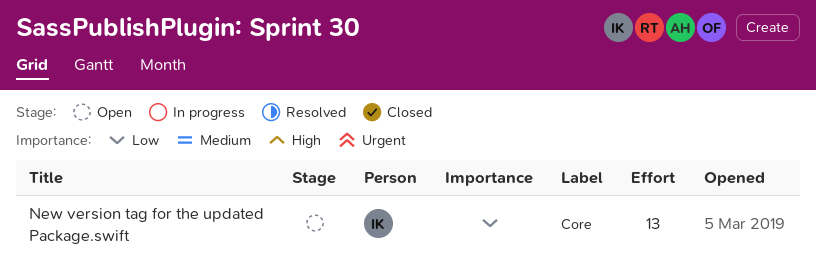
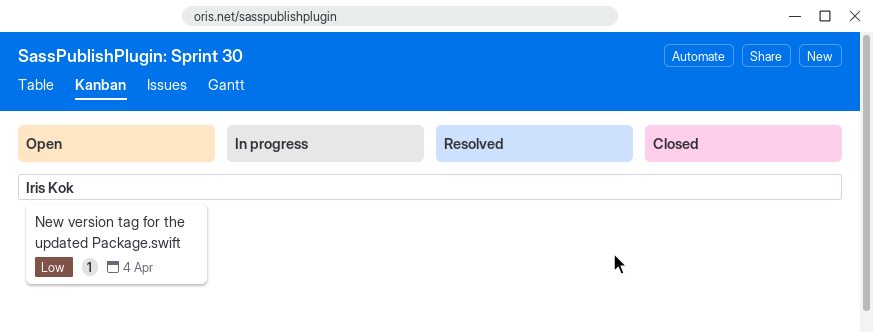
New version tag for the updated Package.swift, estimate: 13 -> 1

